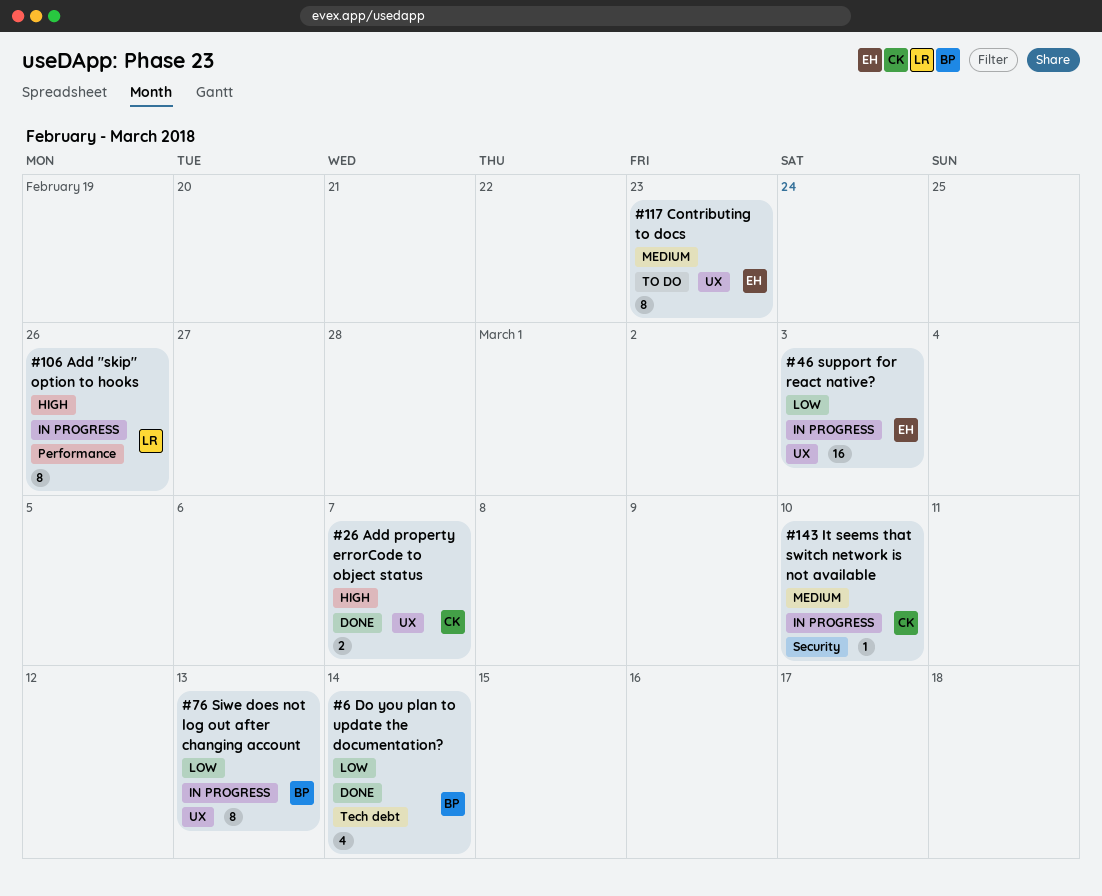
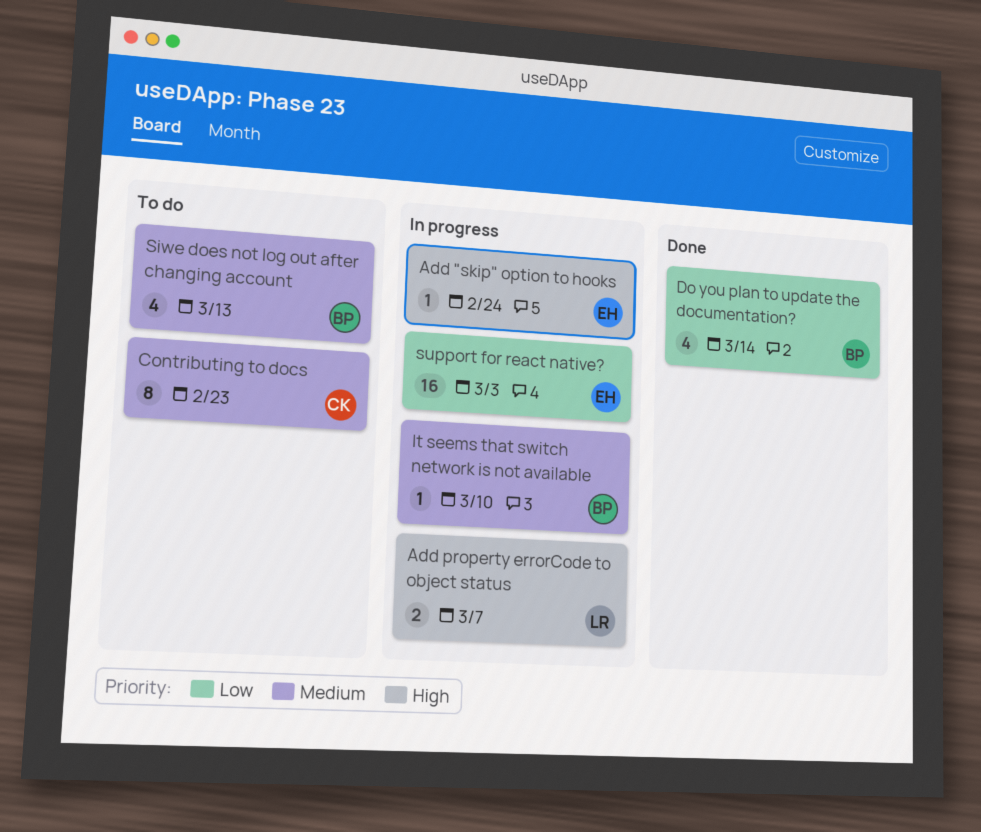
Add "skip" option to hooks, owner: LR -> EH
Add "skip" option to hooks, estimate: 8 -> 1
Add "skip" option to hooks, due: Feb 26 -> Feb 24
Add property errorCode to object status, status: Done -> In progress
Add property errorCode to object status, owner: CK -> LR
Contributing to docs, owner: EH -> CK
It seems that switch network is not available, owner: CK -> BP
Siwe does not log out after changing account, status: In progress -> To do
Siwe does not log out after changing account, priority: Low -> Medium
Siwe does not log out after changing account, estimate: 8 -> 4

